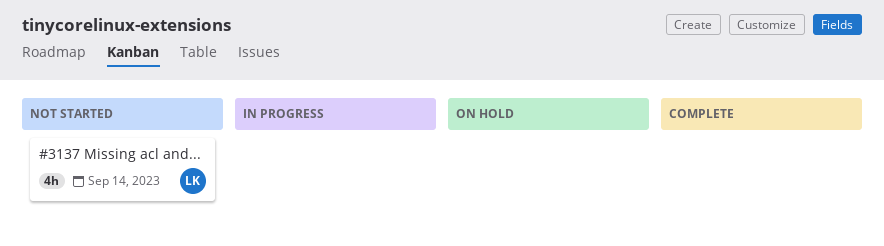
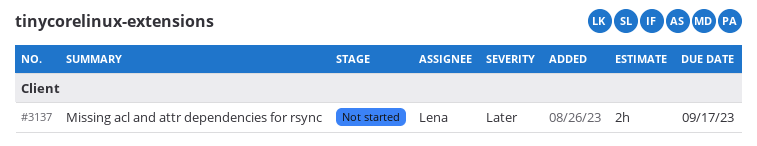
#3137, estimate: 4h -> 2h
#3137, due: Sep 14 -> Sep 17

